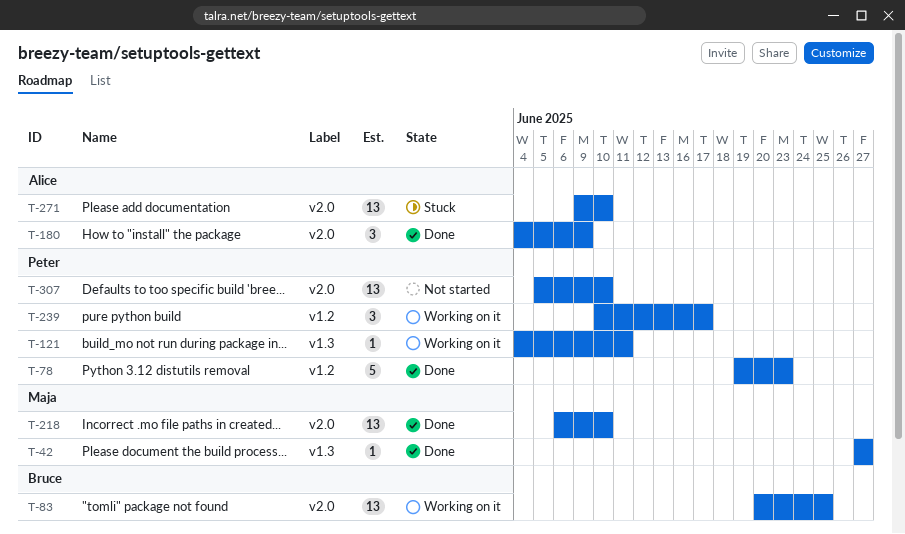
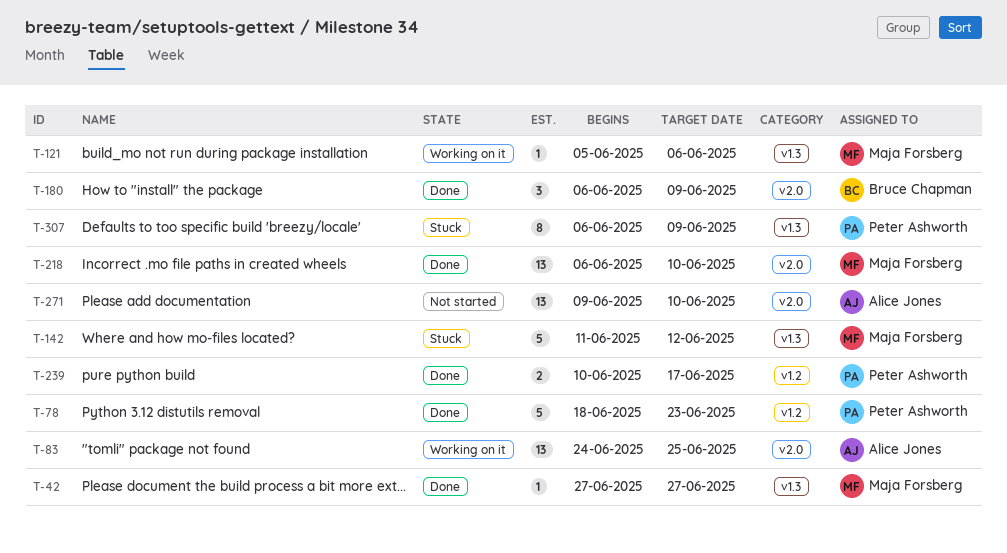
T-78, start: Jun 19 -> Jun 18
T-83, owner: Bruce Chapman -> Alice Jones
T-83, start: Jun 20 -> Jun 24
T-121, owner: Peter Ashworth -> Maja Forsberg
T-121, start: Jun 4 -> Jun 5
T-121, due: Jun 11 -> Jun 6
T-142: none -> present
T-180, owner: Alice Jones -> Bruce Chapman
T-180, start: Jun 4 -> Jun 6
T-239, status: Working on it -> Done
T-239, estimate: 3 -> 2
T-271, status: Stuck -> Not started
T-307, status: Not started -> Stuck
T-307, label: v2.0 -> v1.3
T-307, estimate: 13 -> 8
T-307, start: Jun 5 -> Jun 6
T-307, due: Jun 10 -> Jun 9

